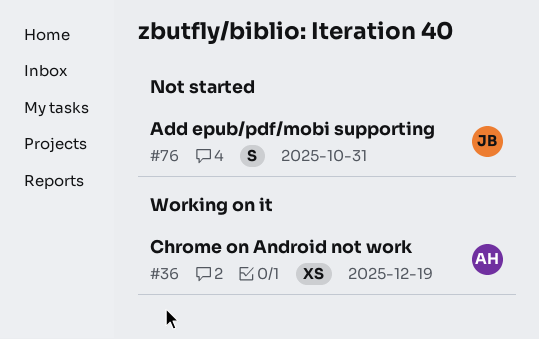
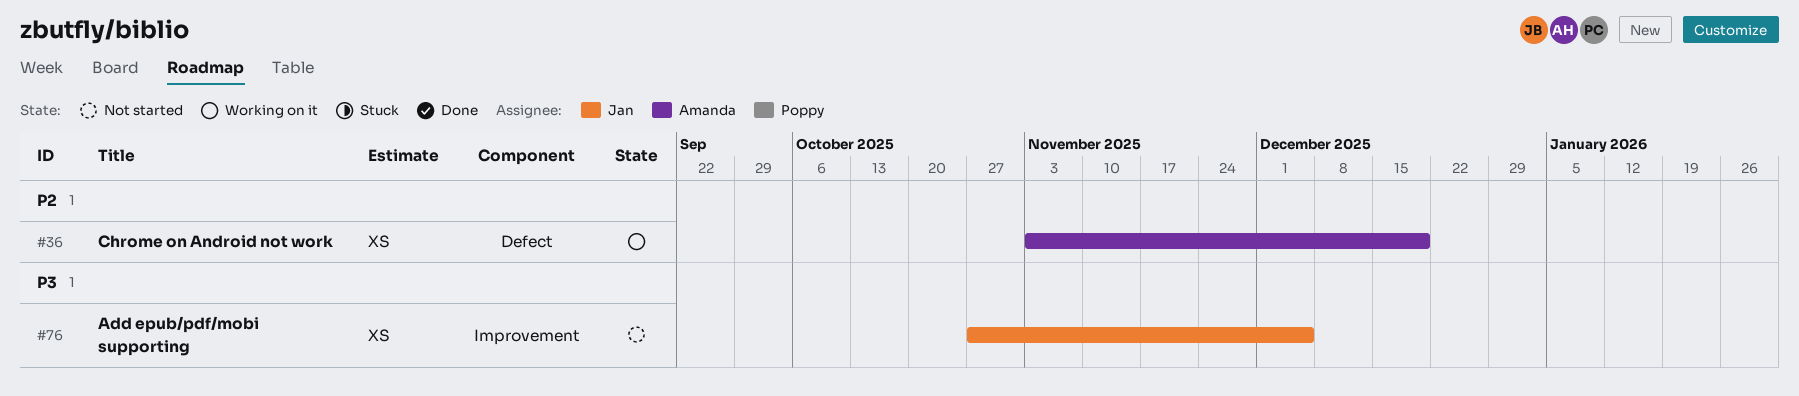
#76, estimate: S -> XS
#76, due: Oct 31 -> Dec 5

